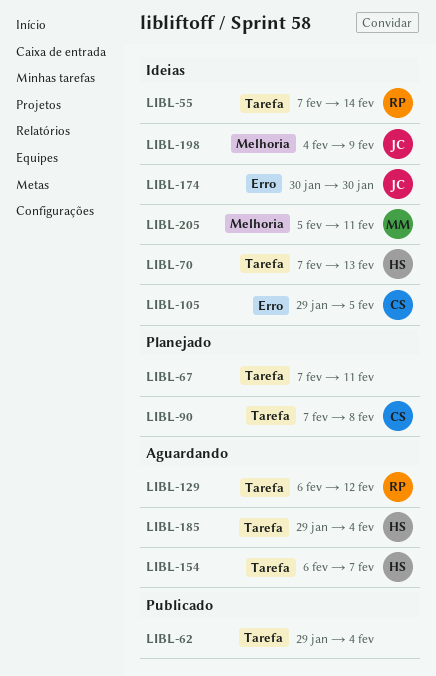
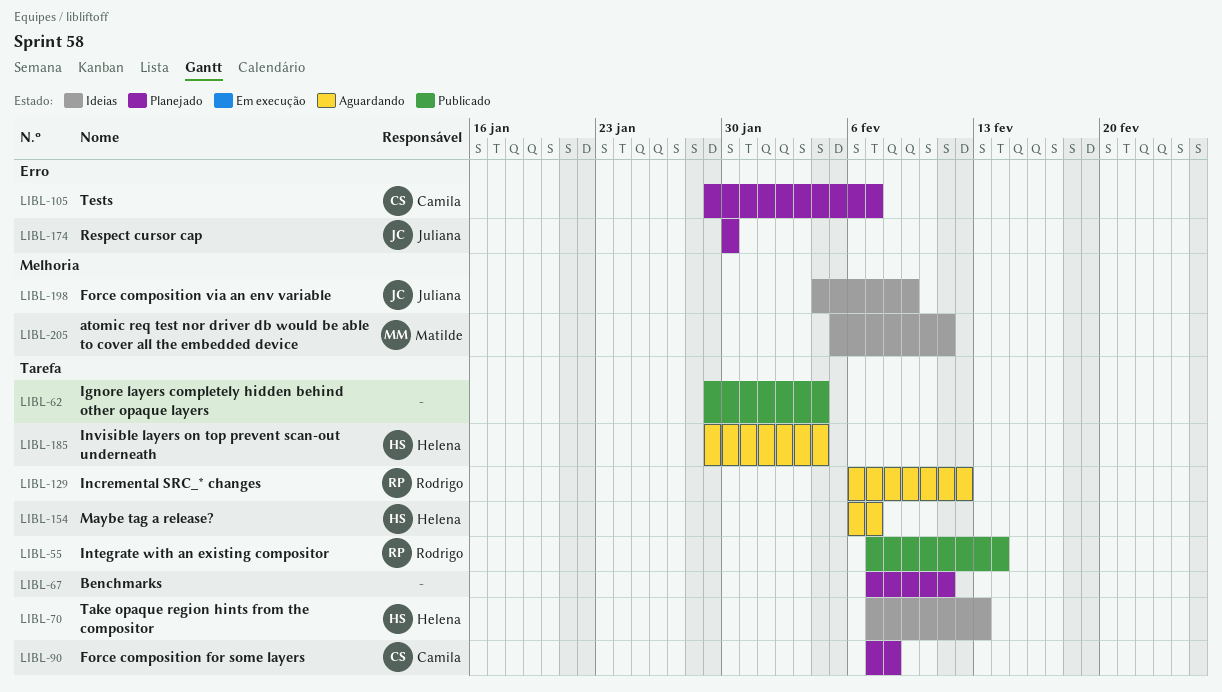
LIBL-55, status: Ideias -> Publicado
LIBL-105, status: Ideias -> Planejado
LIBL-105, due: Feb 5 -> Feb 7
LIBL-174, status: Ideias -> Planejado

